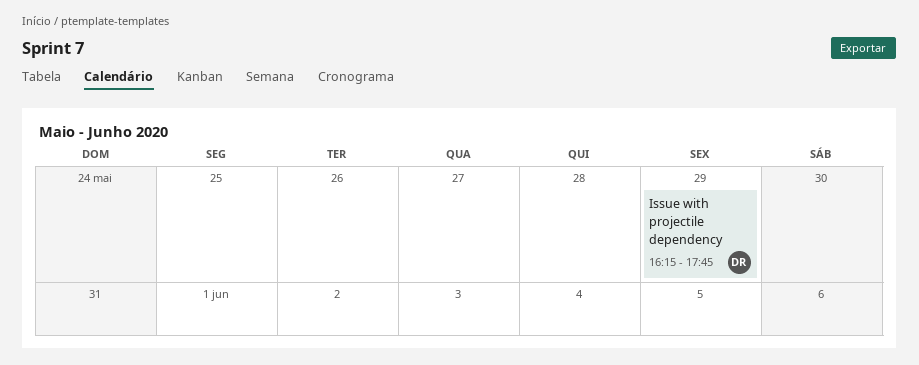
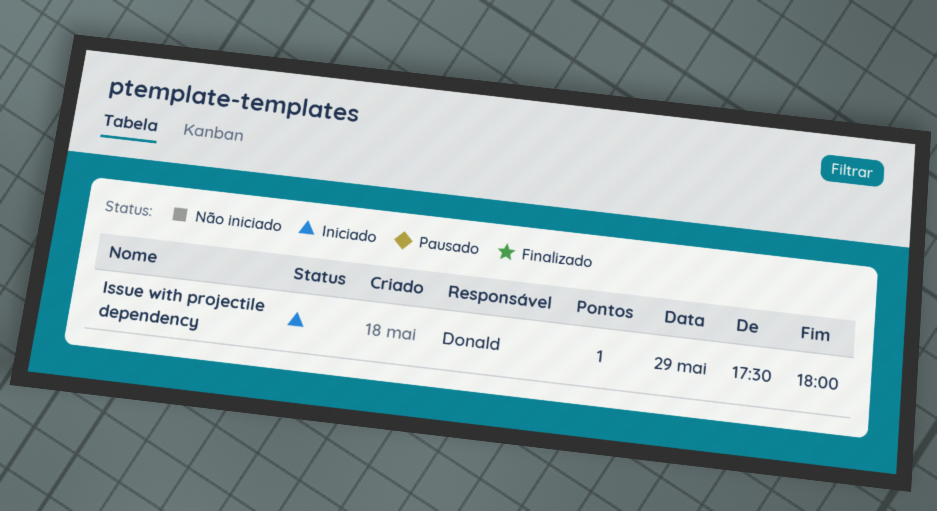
Issue with projectile dependency, begins: 16:15 -> 17:30
Issue with projectile dependency, ends: 17:45 -> 18:00

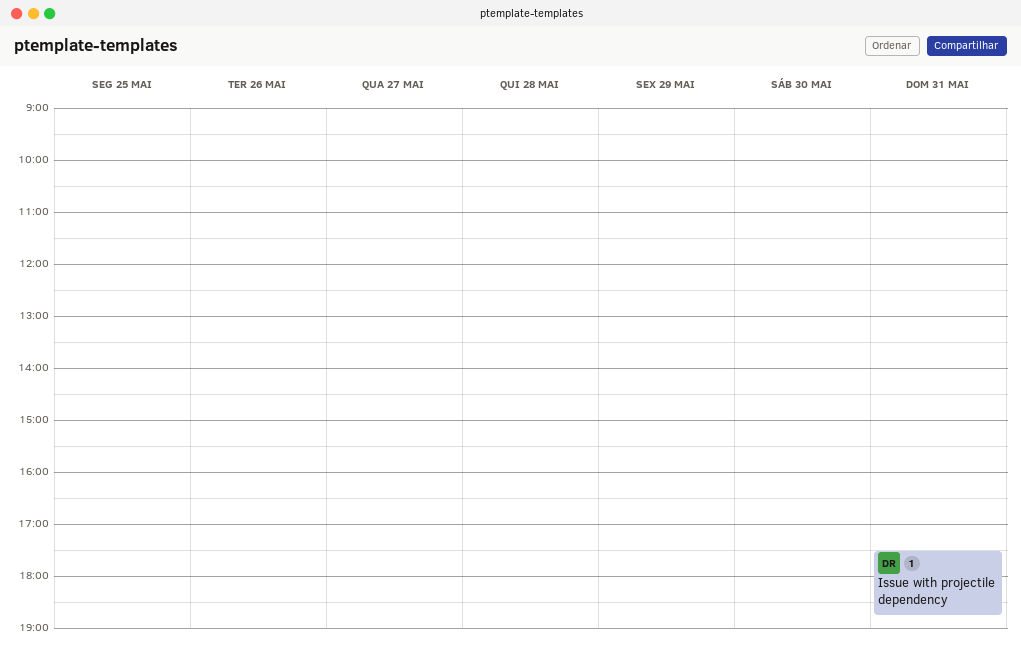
Issue with projectile dependency, day: May 29 -> May 31
Issue with projectile dependency, ends: 18:00 -> 18:45

